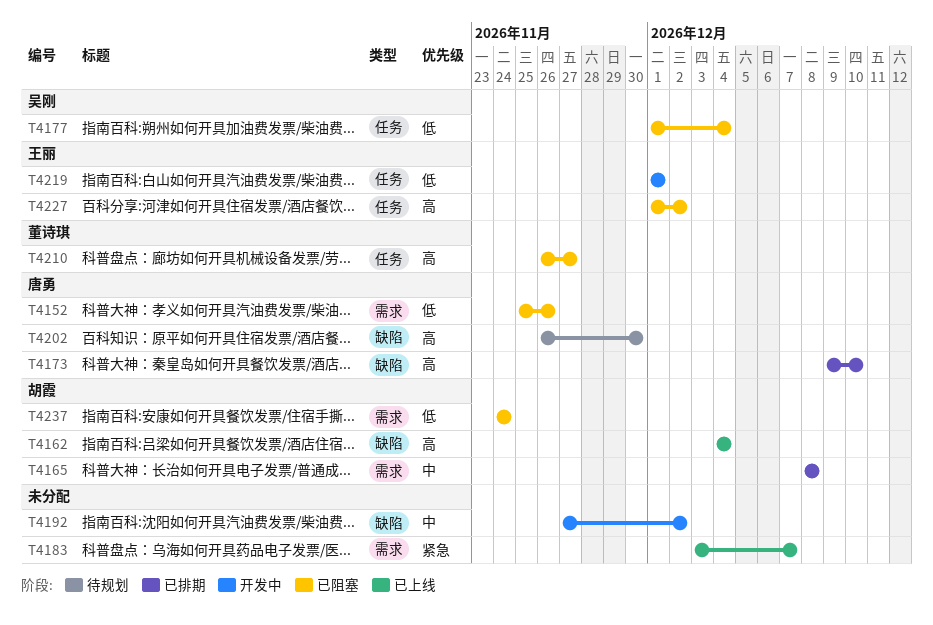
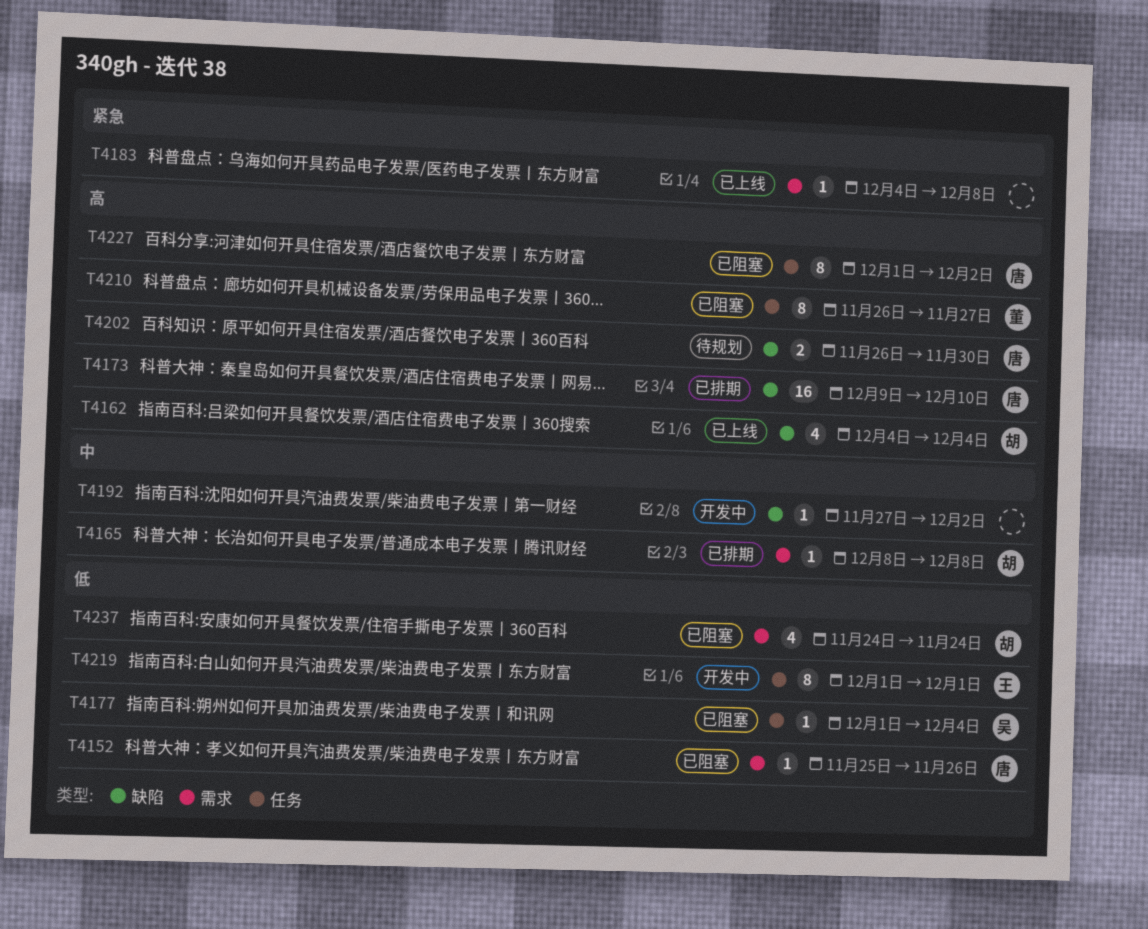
T4183, start: Dec 3 -> Dec 4
T4183, due: Dec 7 -> Dec 8
T4227, owner: 王丽 -> 唐勇

